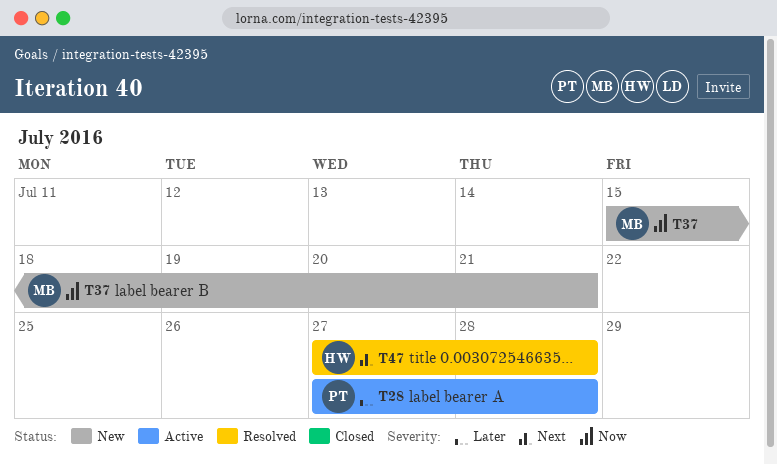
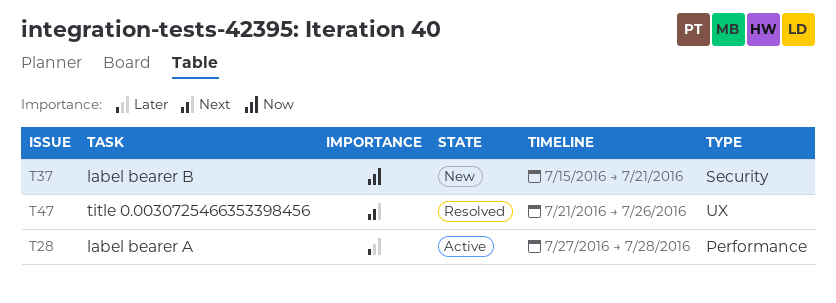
T47, start: Jul 27 -> Jul 21
T47, due: Jul 28 -> Jul 26

